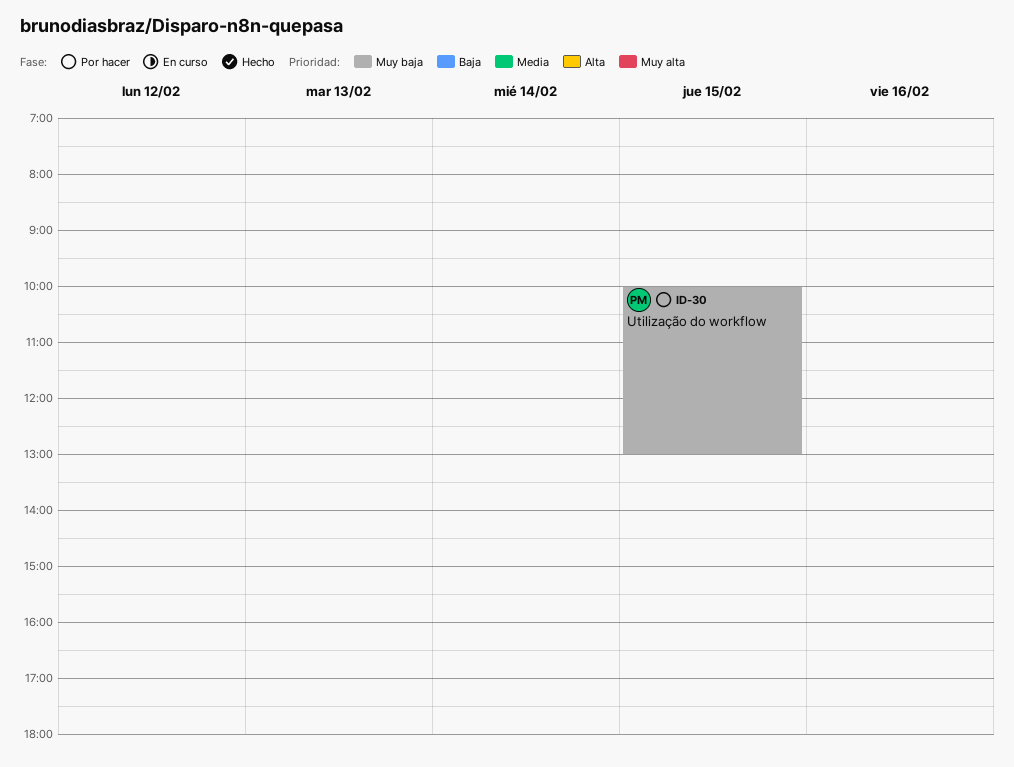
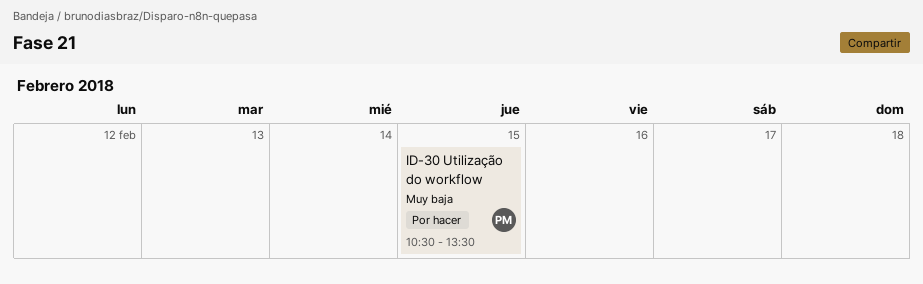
ID-30, begins: 10:00 -> 10:30
ID-30, ends: 13:00 -> 13:30

